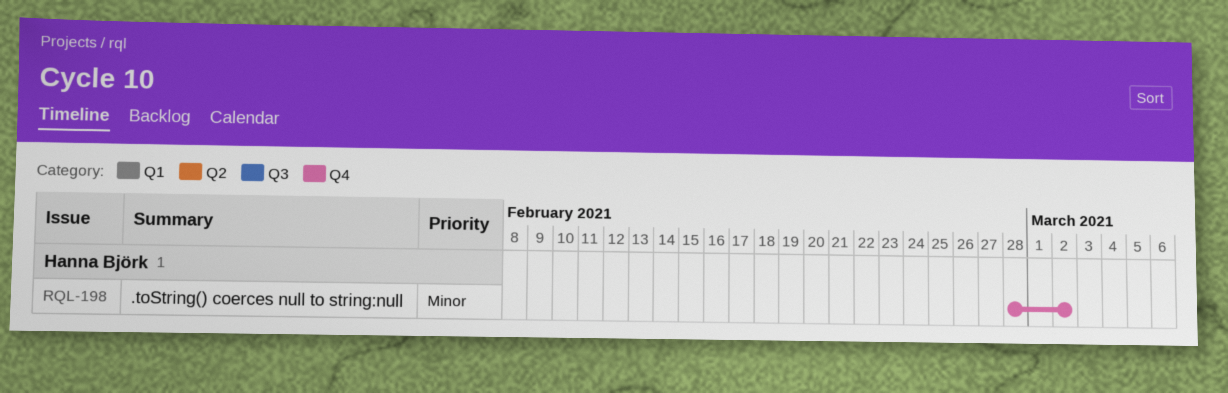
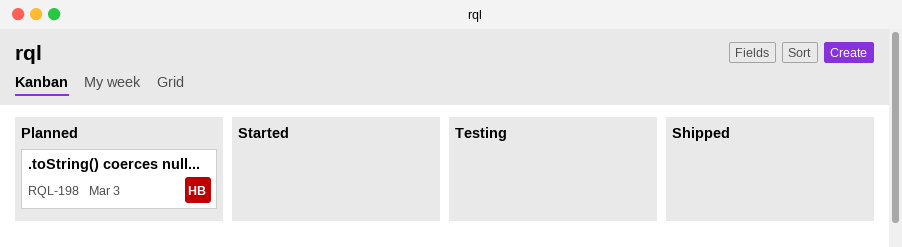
RQL-198, due: Mar 2 -> Mar 3

